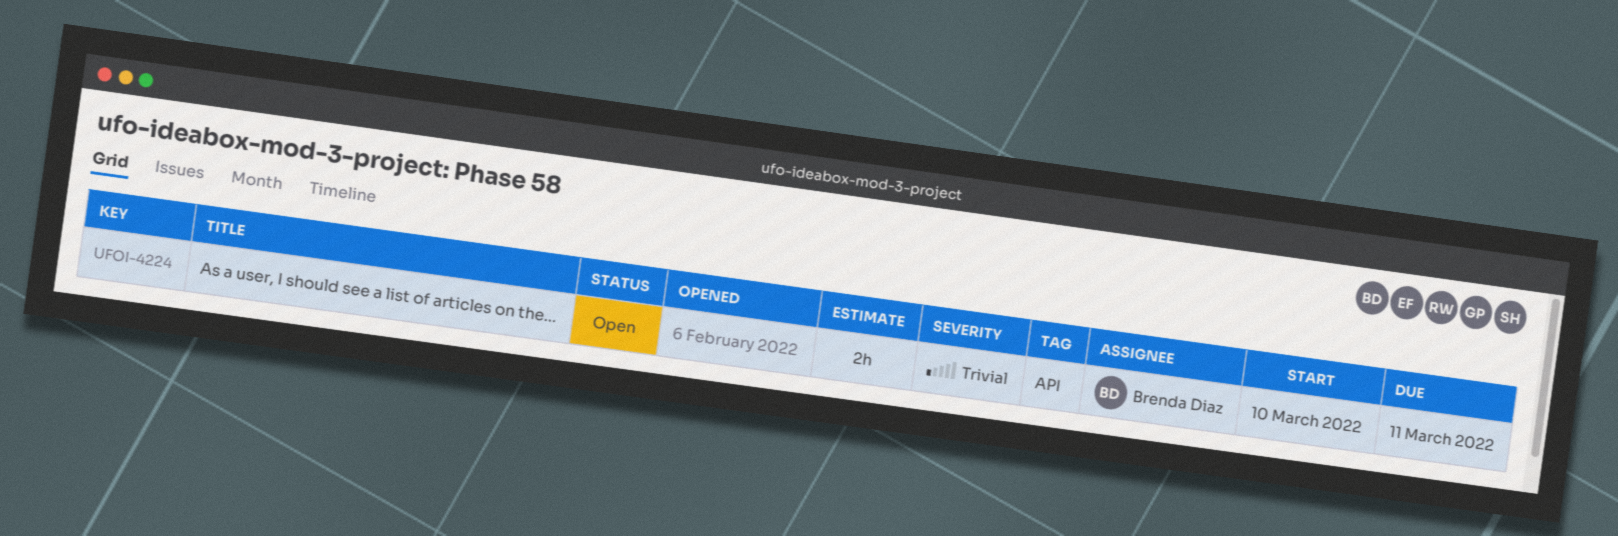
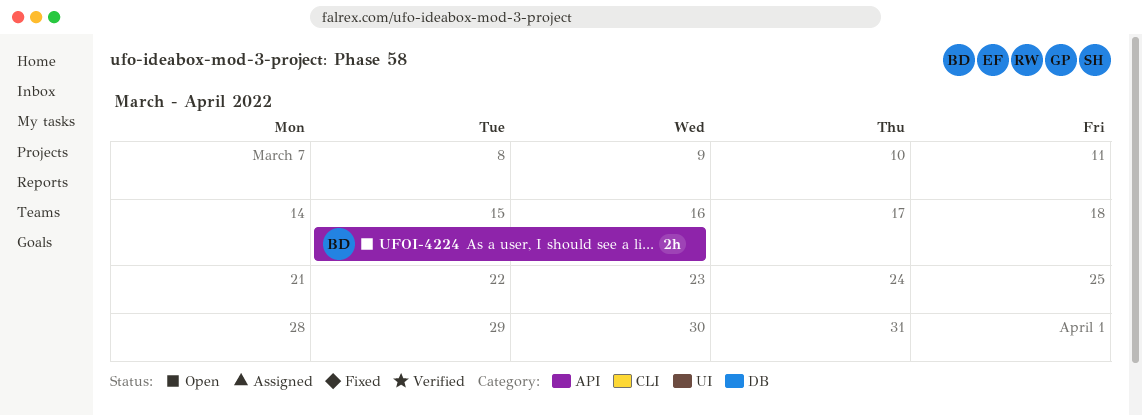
UFOI-4224, start: Mar 10 -> Mar 15
UFOI-4224, due: Mar 11 -> Mar 16

